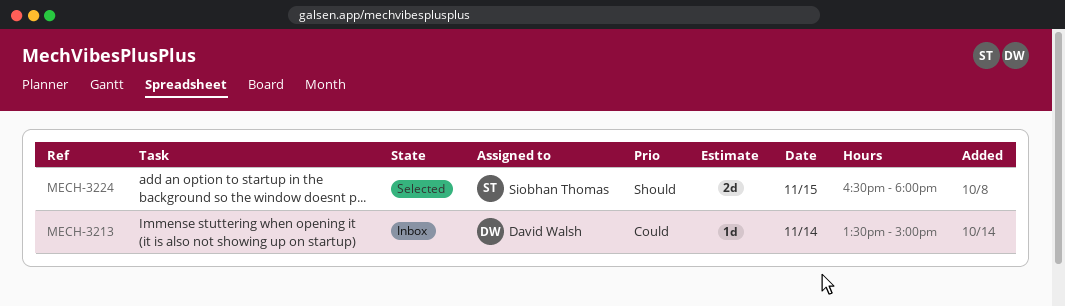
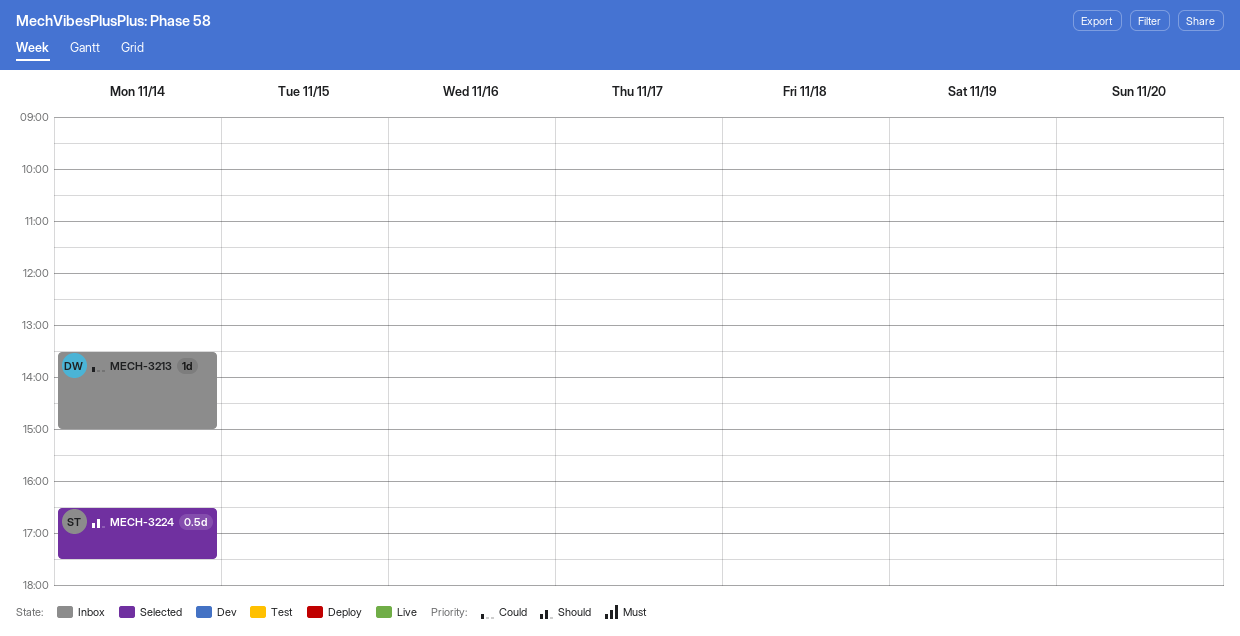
MECH-3224, estimate: 2d -> 0.5d
MECH-3224, day: Nov 15 -> Nov 14
MECH-3224, ends: 18:00 -> 17:30

